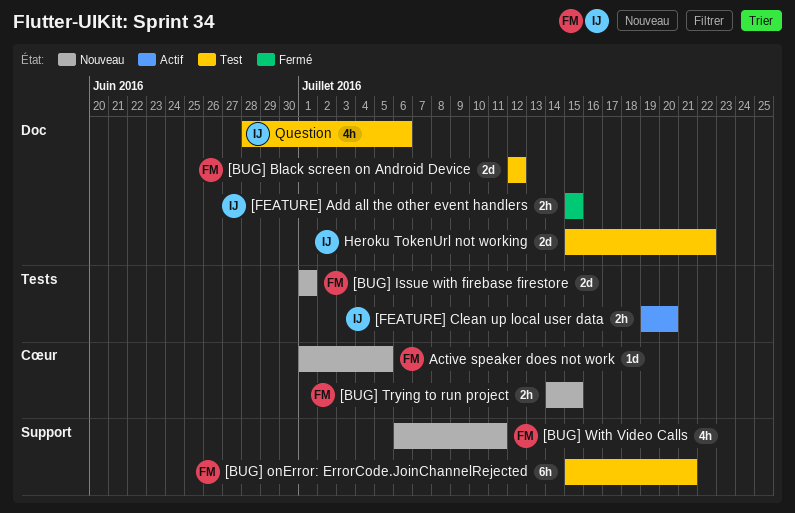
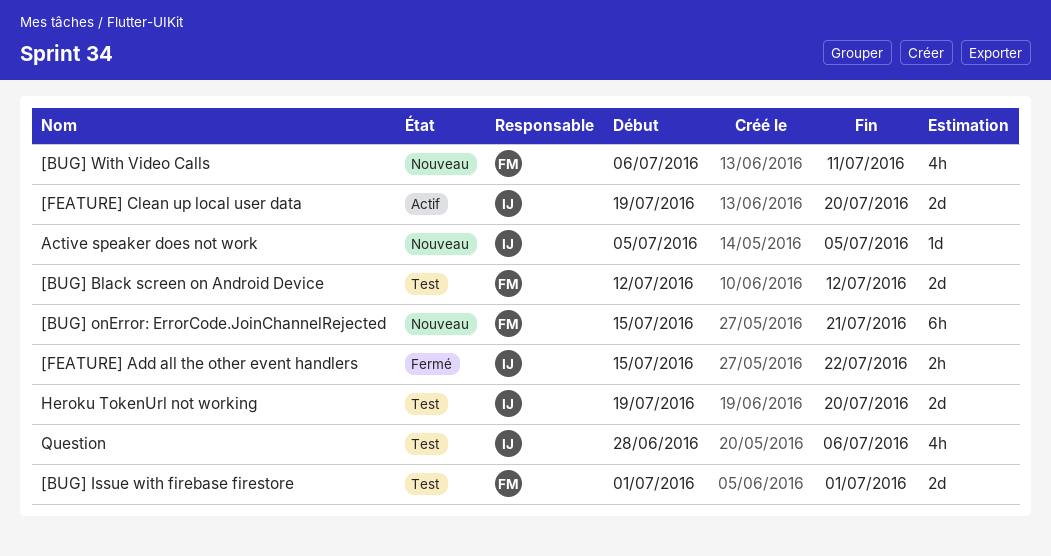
[BUG] Issue with firebase firestore, status: Nouveau -> Test
[BUG] onError: ErrorCode.JoinChannelRejected, status: Test -> Nouveau
[BUG] Trying to run project: present -> none
[FEATURE] Add all the other event handlers, due: Jul 15 -> Jul 22
[FEATURE] Clean up local user data, estimate: 2h -> 2d
Active speaker does not work, owner: FM -> IJ
Active speaker does not work, start: Jul 1 -> Jul 5
Heroku TokenUrl not working, start: Jul 15 -> Jul 19
Heroku TokenUrl not working, due: Jul 22 -> Jul 20

